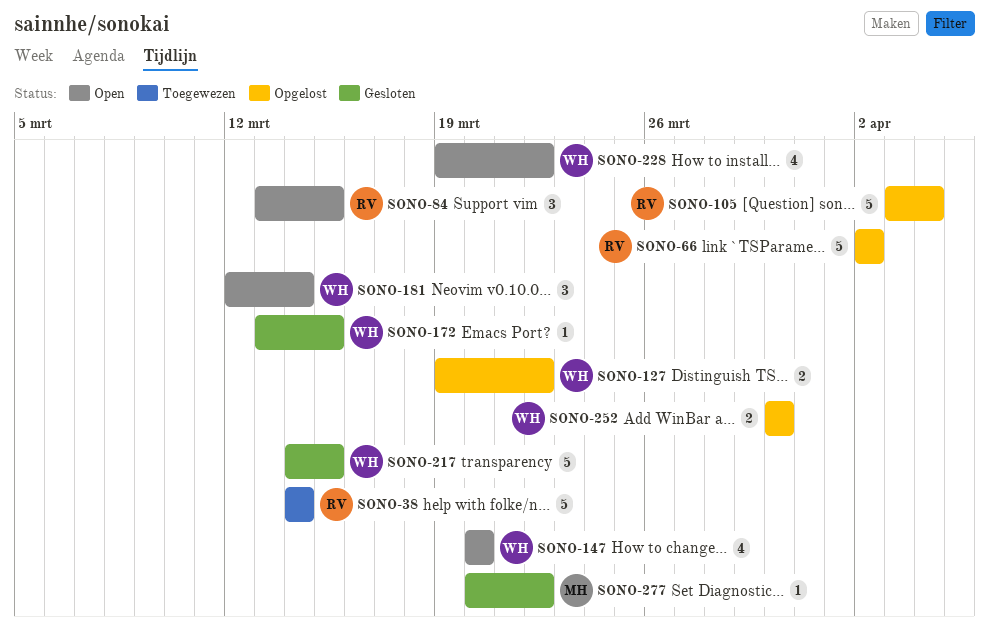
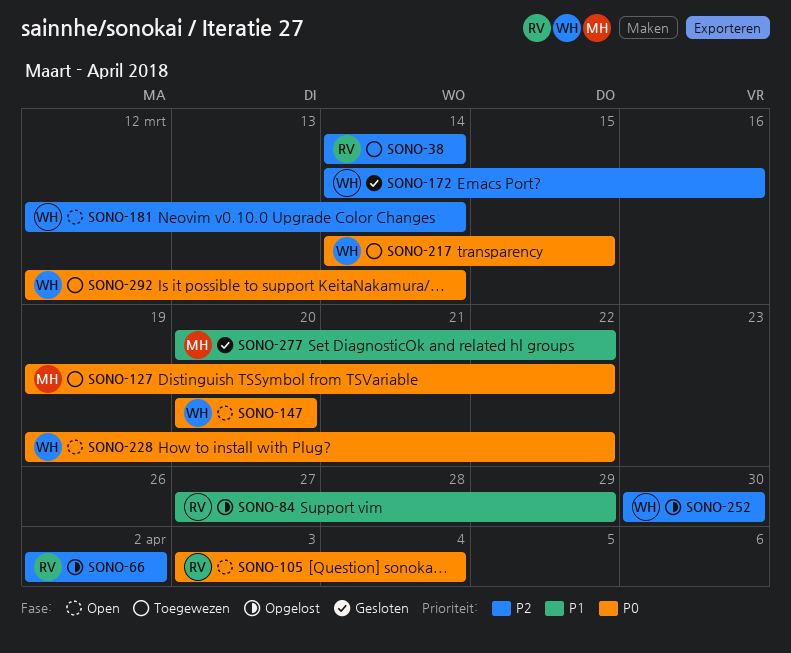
SONO-84, status: Open -> Opgelost
SONO-84, start: Mar 13 -> Mar 27
SONO-84, due: Mar 15 -> Mar 29
SONO-105, status: Opgelost -> Open
SONO-127, status: Opgelost -> Toegewezen
SONO-127, owner: WH -> MH
SONO-172, start: Mar 13 -> Mar 14
SONO-172, due: Mar 15 -> Mar 16
SONO-217, status: Gesloten -> Toegewezen
SONO-292: none -> present

